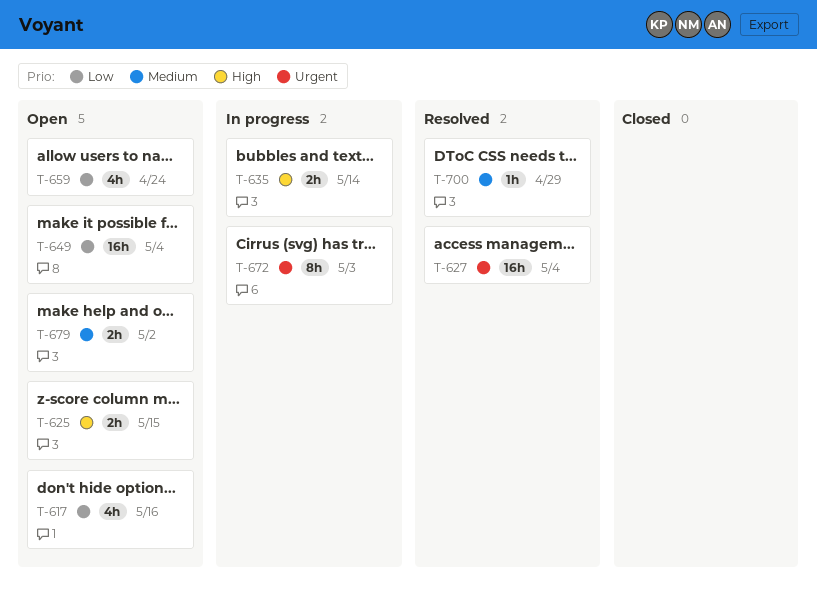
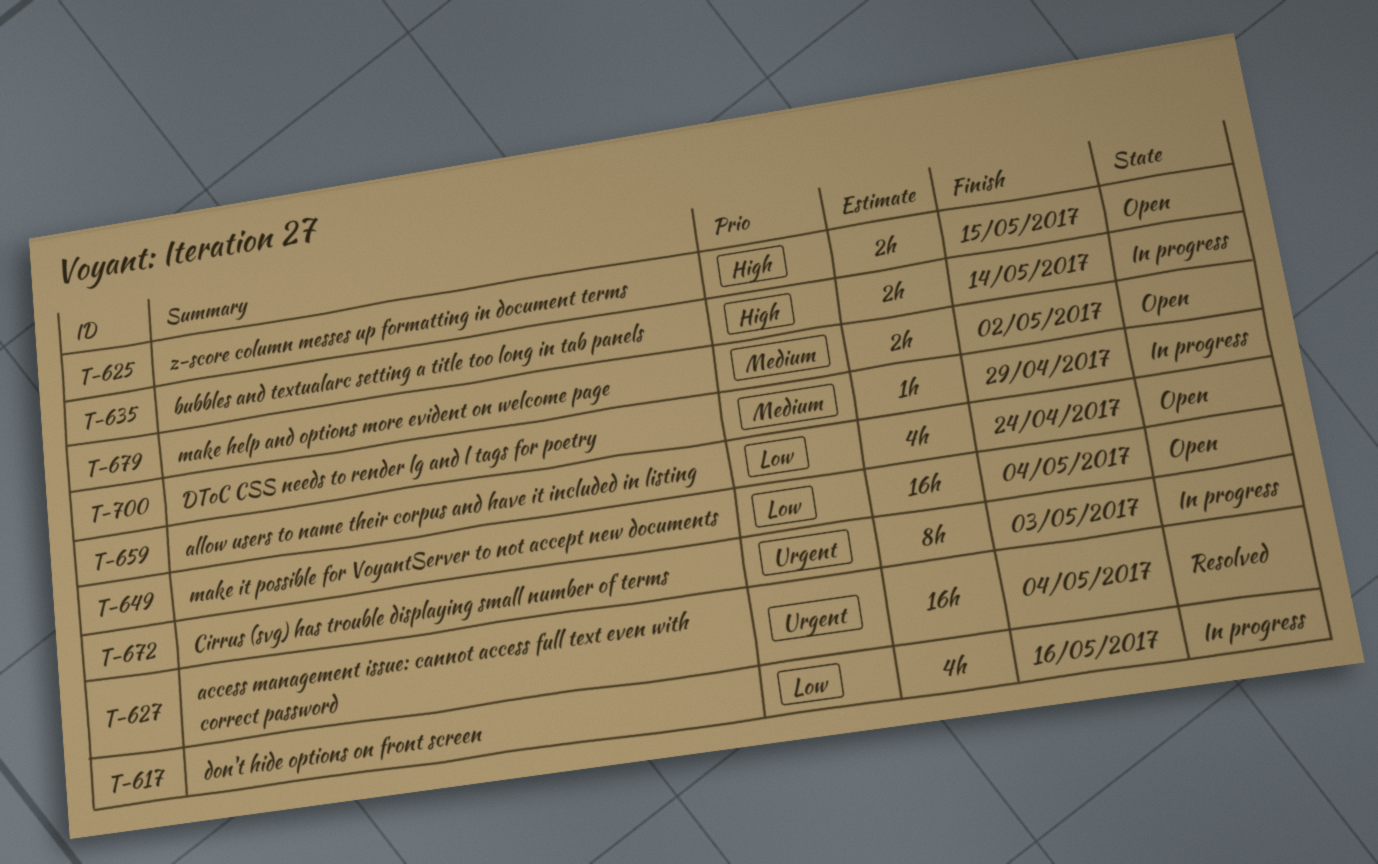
T-617, status: Open -> In progress
T-700, status: Resolved -> In progress

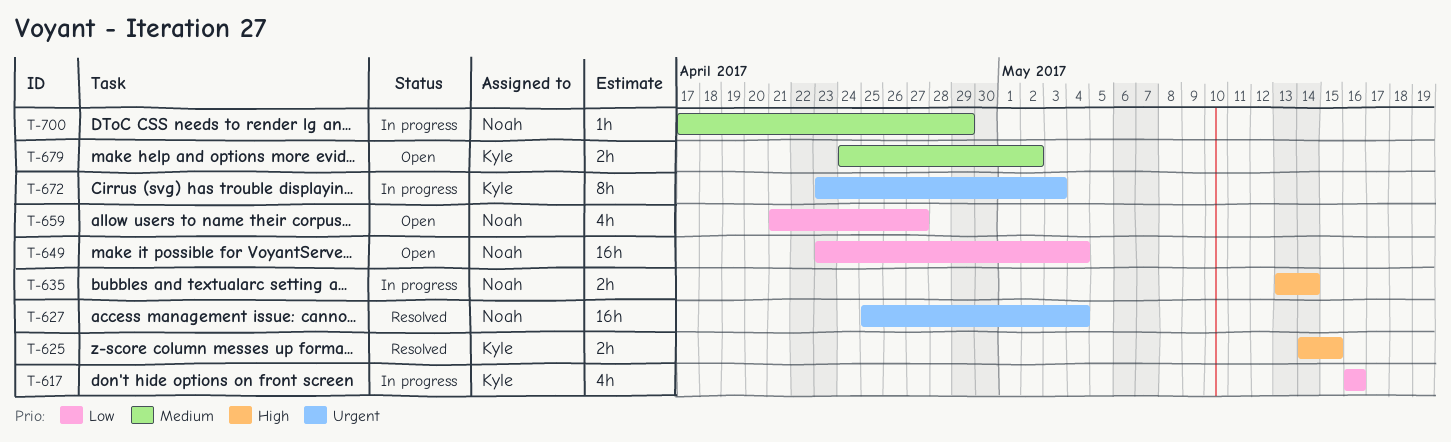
T-625, status: Open -> Resolved
T-659, due: Apr 24 -> Apr 27

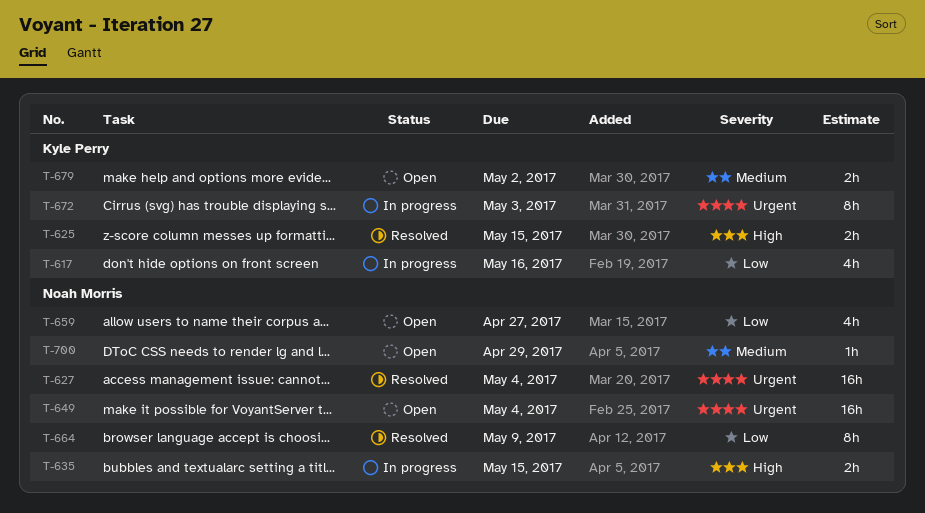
T-635, due: May 14 -> May 15
T-649, priority: Low -> Urgent
T-664: none -> present
T-700, status: In progress -> Open

